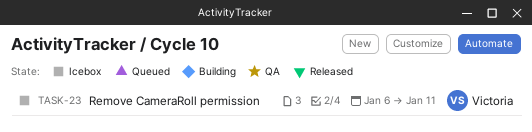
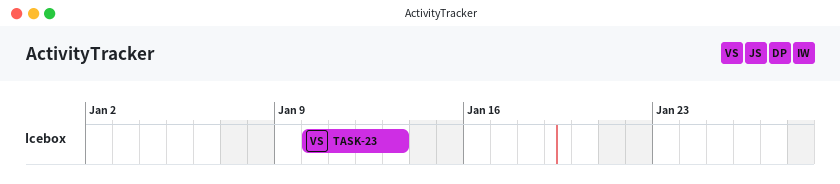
TASK-23, start: Jan 6 -> Jan 10
TASK-23, due: Jan 11 -> Jan 13

